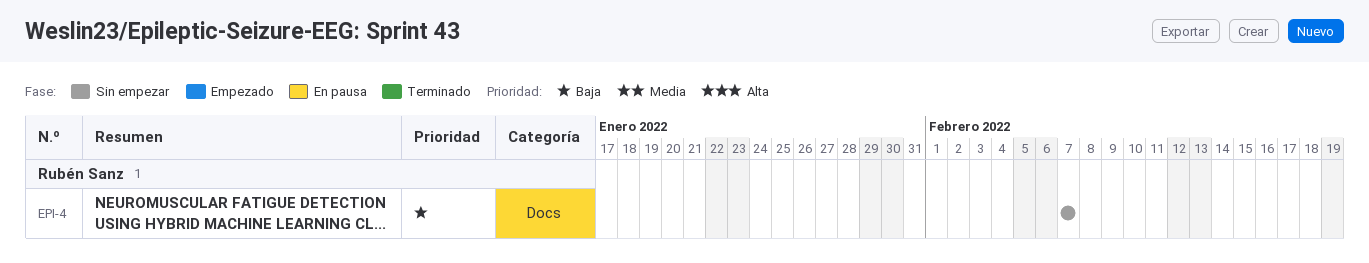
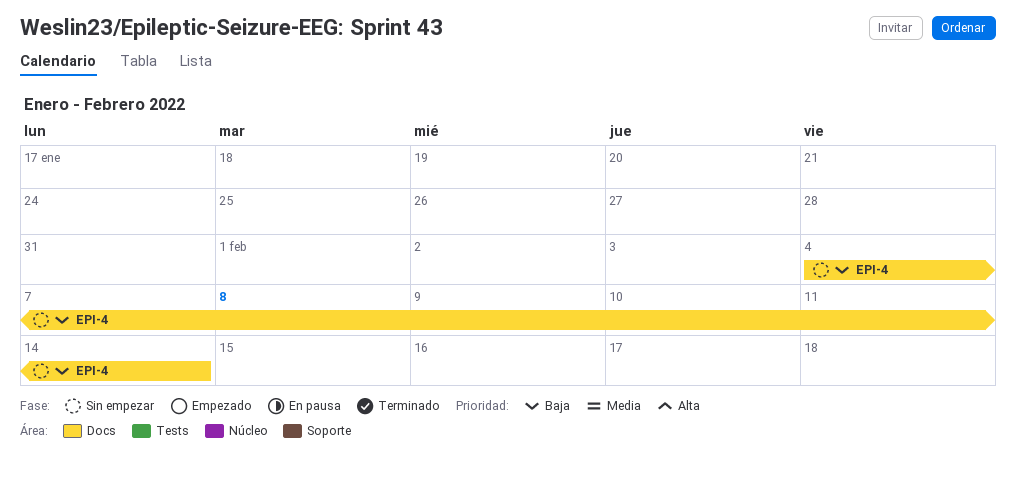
EPI-4, start: Feb 7 -> Feb 4
EPI-4, due: Feb 7 -> Feb 14

